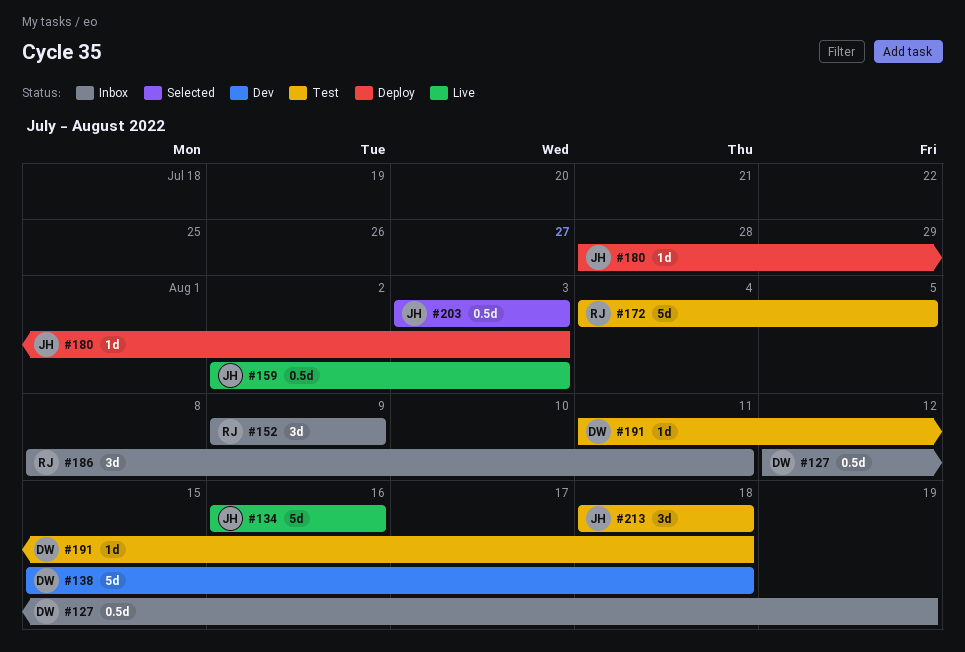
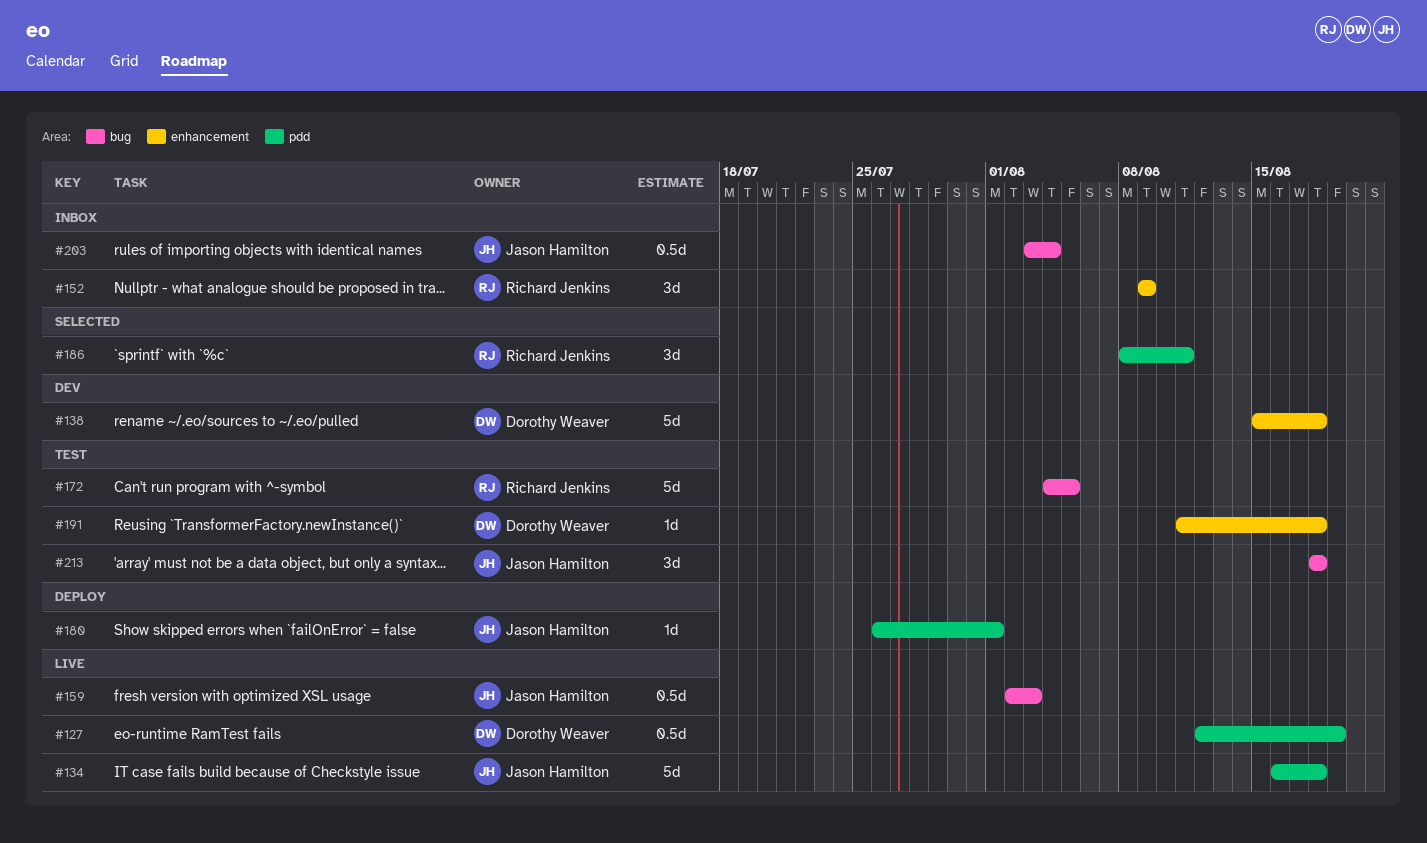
#127, status: Inbox -> Live
#134, due: Aug 16 -> Aug 18
#180, start: Jul 28 -> Jul 26
#180, due: Aug 3 -> Aug 1
#186, status: Inbox -> Selected
#203, status: Selected -> Inbox
#203, due: Aug 3 -> Aug 4

